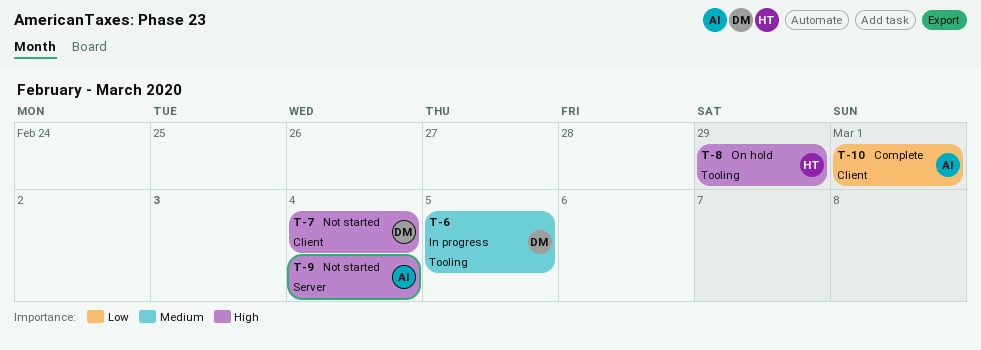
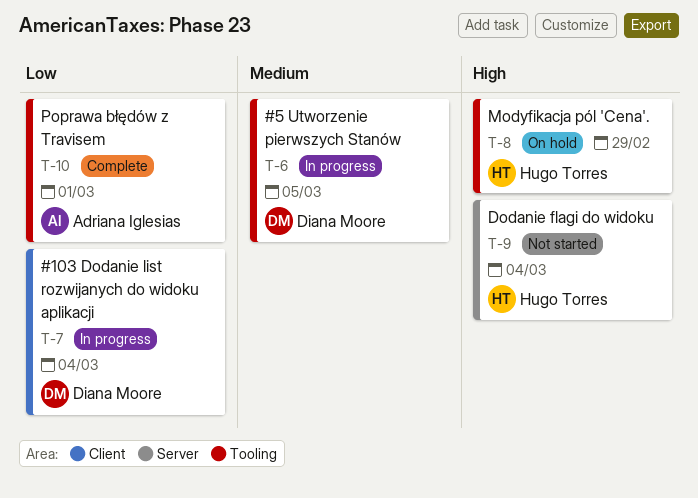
T-7, status: Not started -> In progress
T-7, priority: High -> Low
T-9, owner: Adriana Iglesias -> Hugo Torres
T-10, label: Client -> Tooling

